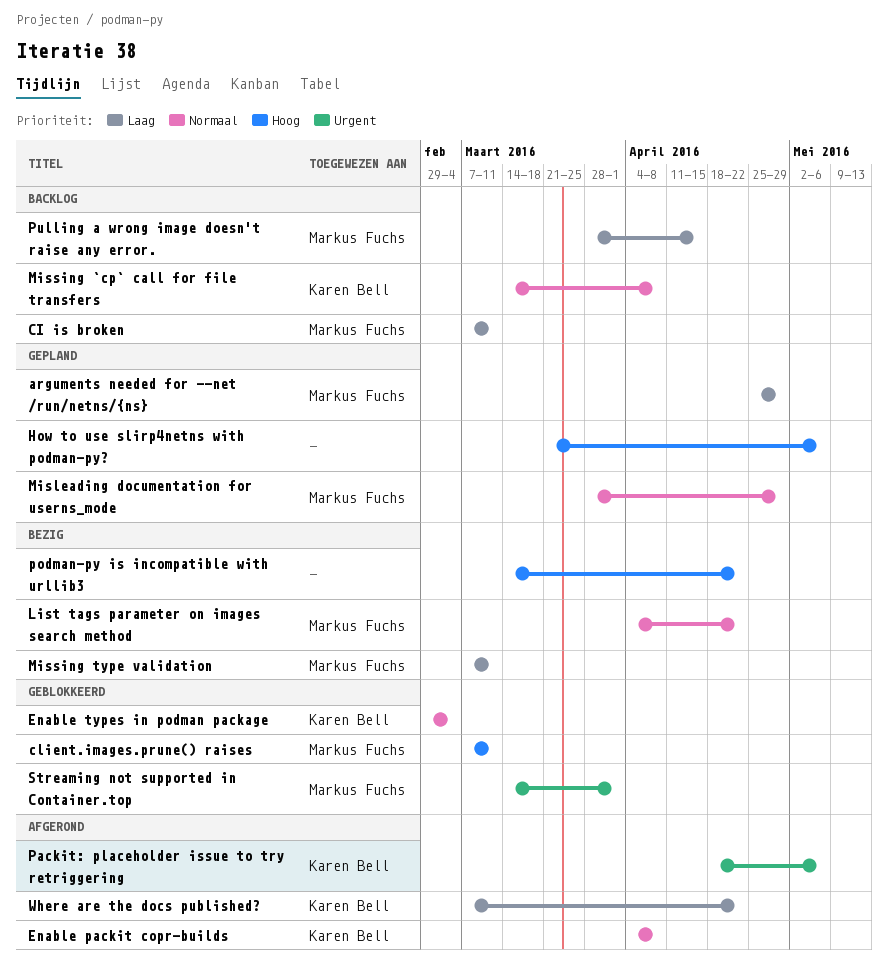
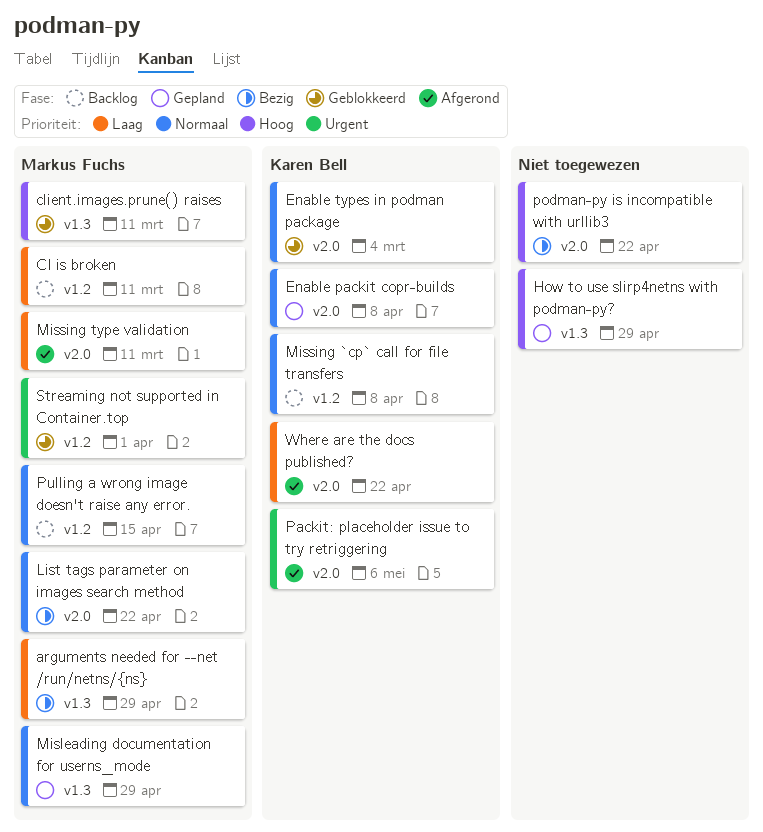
arguments needed for --net /run/netns/{ns}, status: Gepland -> Bezig
Enable packit copr-builds, status: Afgerond -> Gepland
How to use slirp4netns with podman-py?, due: May 6 -> Apr 29
Missing type validation, status: Bezig -> Afgerond
Pulling a wrong image doesn't raise any error., priority: Laag -> Normaal

